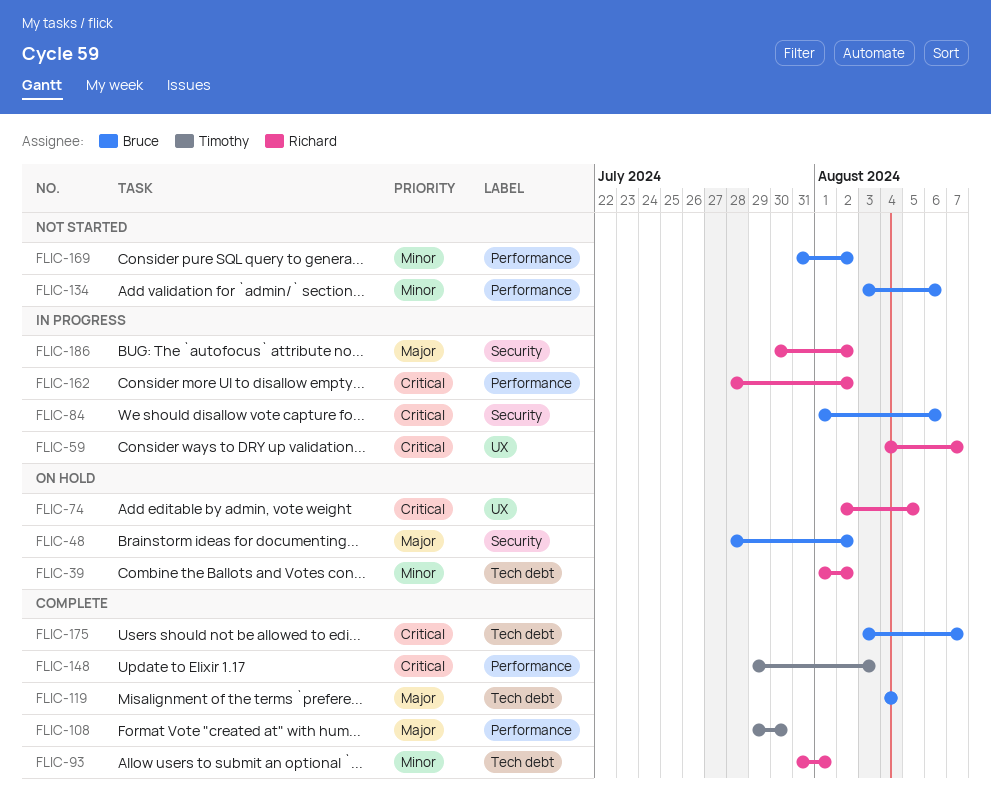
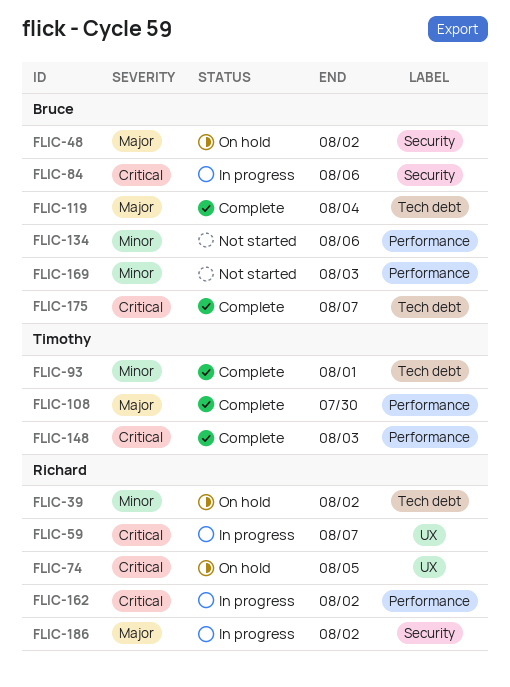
FLIC-93, owner: Richard -> Timothy
FLIC-169, due: Aug 2 -> Aug 3

